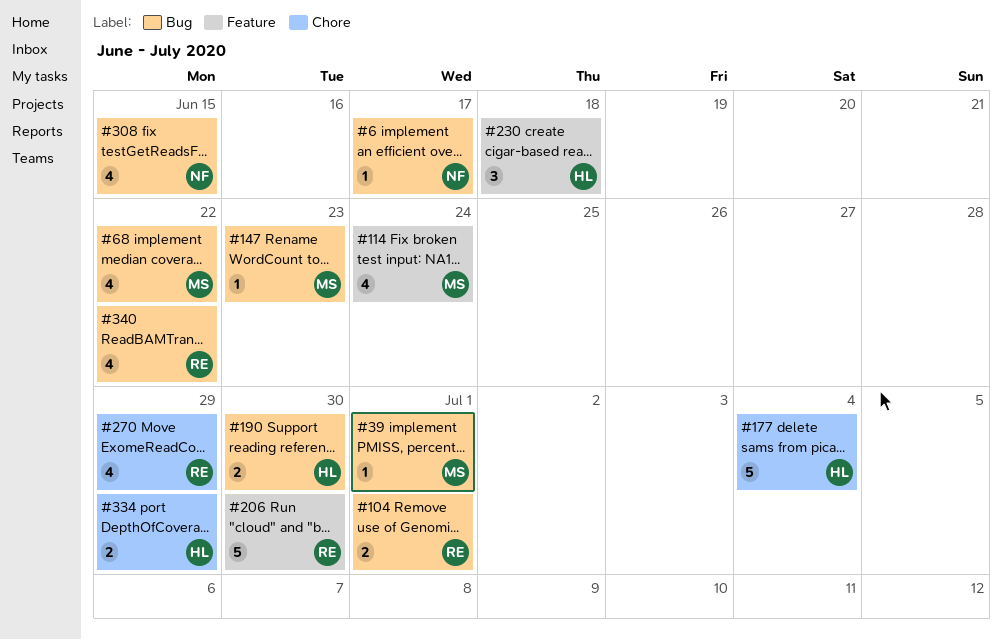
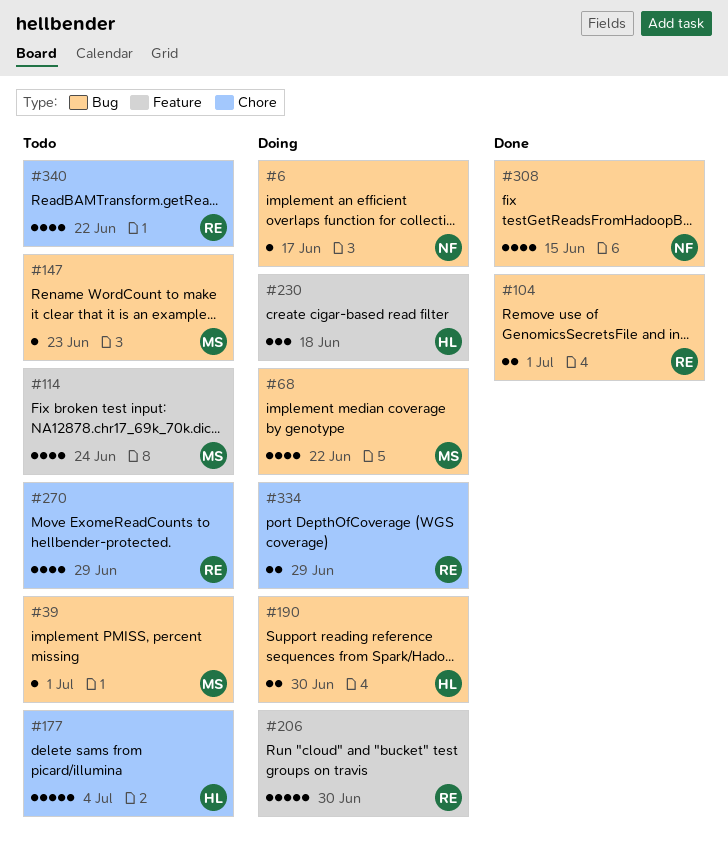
#334, owner: HL -> RE
#340, label: Bug -> Chore

